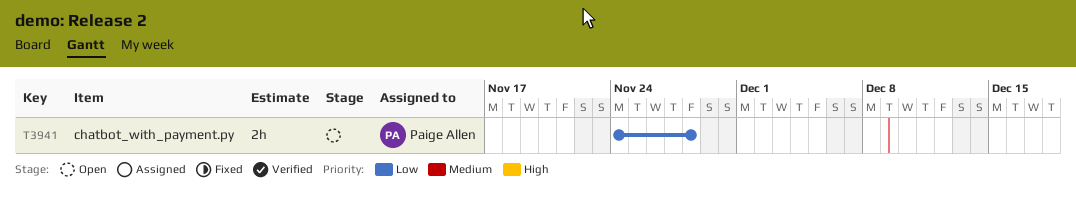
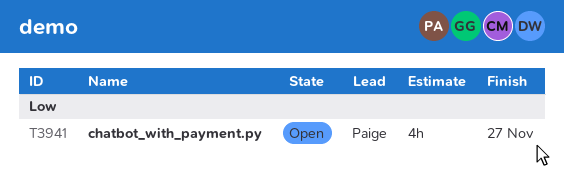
T3941, estimate: 2h -> 4h
T3941, due: Nov 28 -> Nov 27

